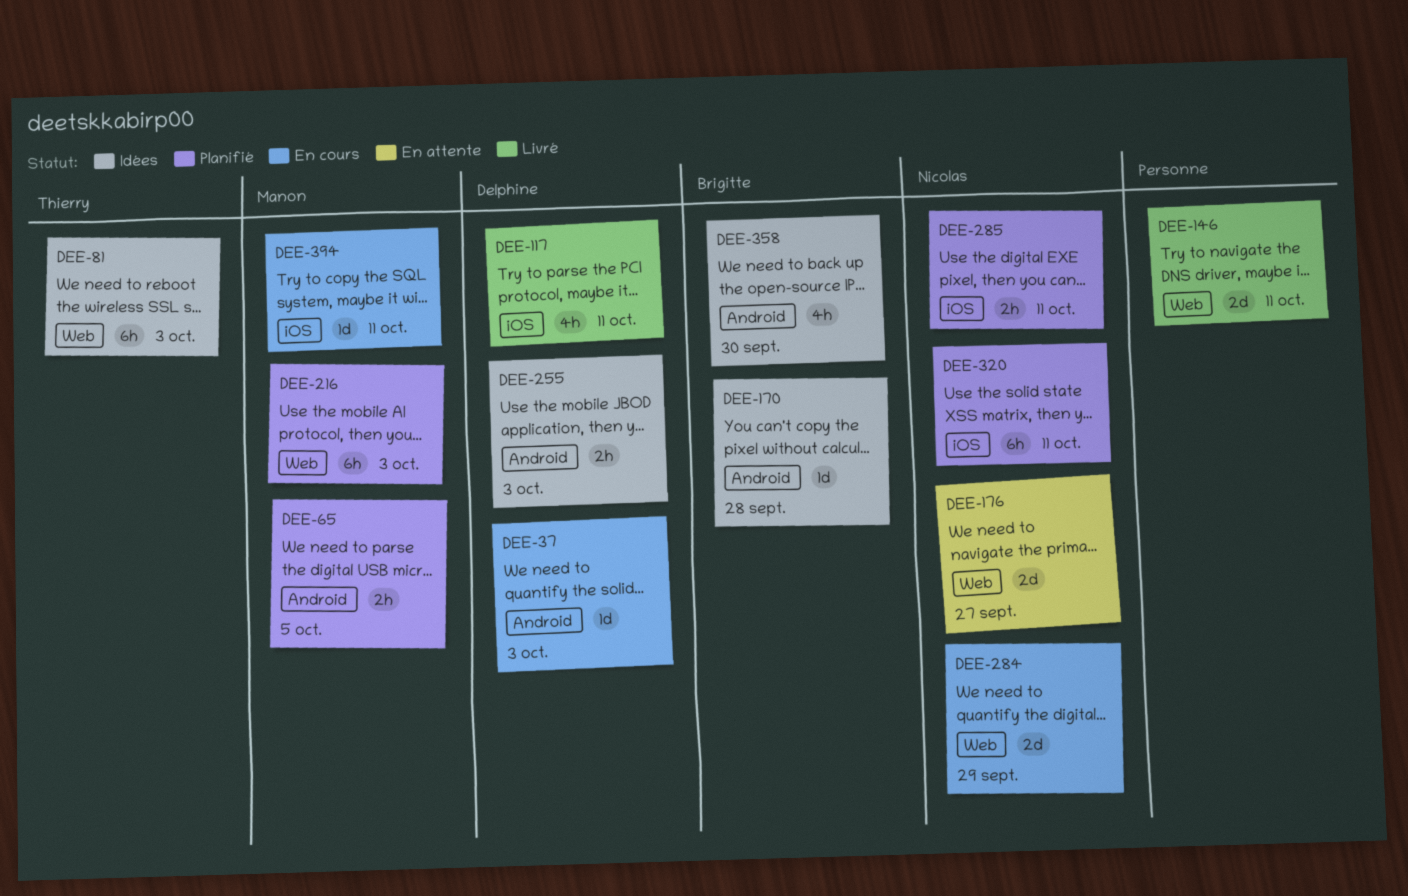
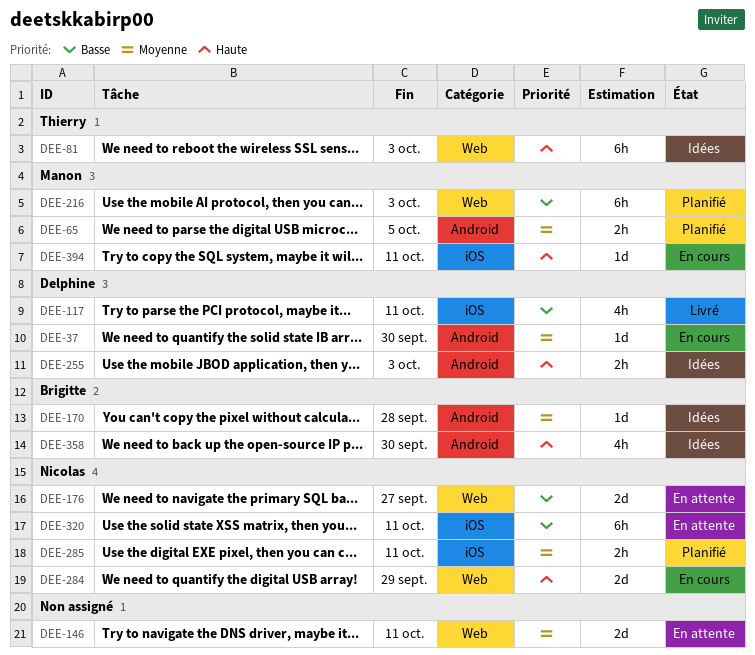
DEE-37, due: Oct 3 -> Sep 30
DEE-146, status: Livré -> En attente
DEE-320, status: Planifié -> En attente

